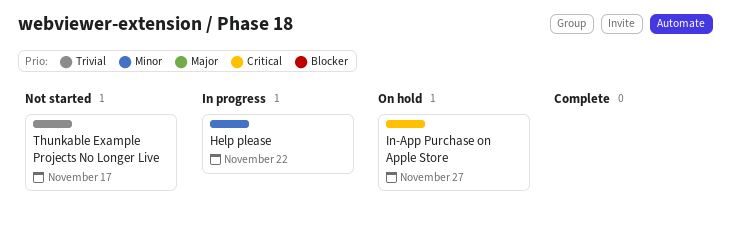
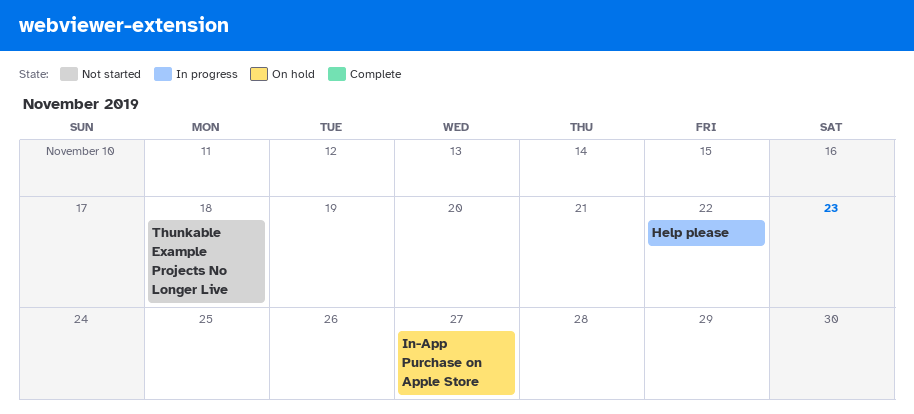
Thunkable Example Projects No Longer Live, due: Nov 17 -> Nov 18

